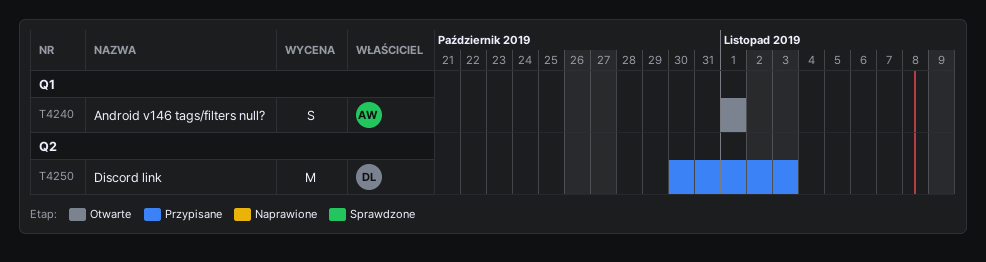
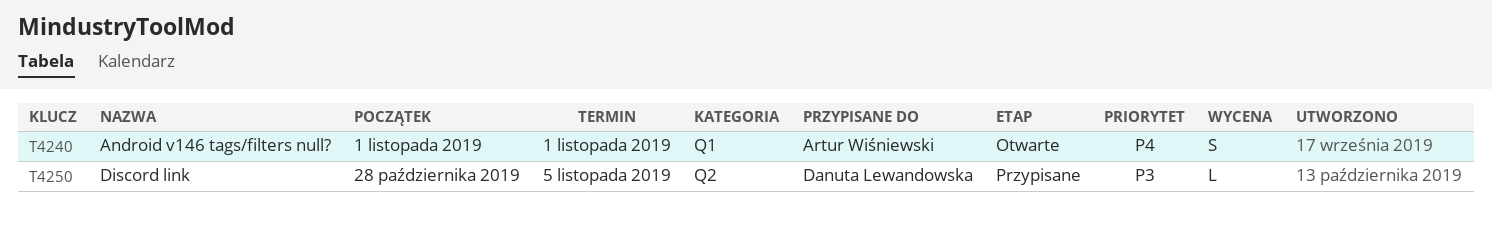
T4250, estimate: M -> L
T4250, start: Oct 30 -> Oct 28
T4250, due: Nov 3 -> Nov 5

